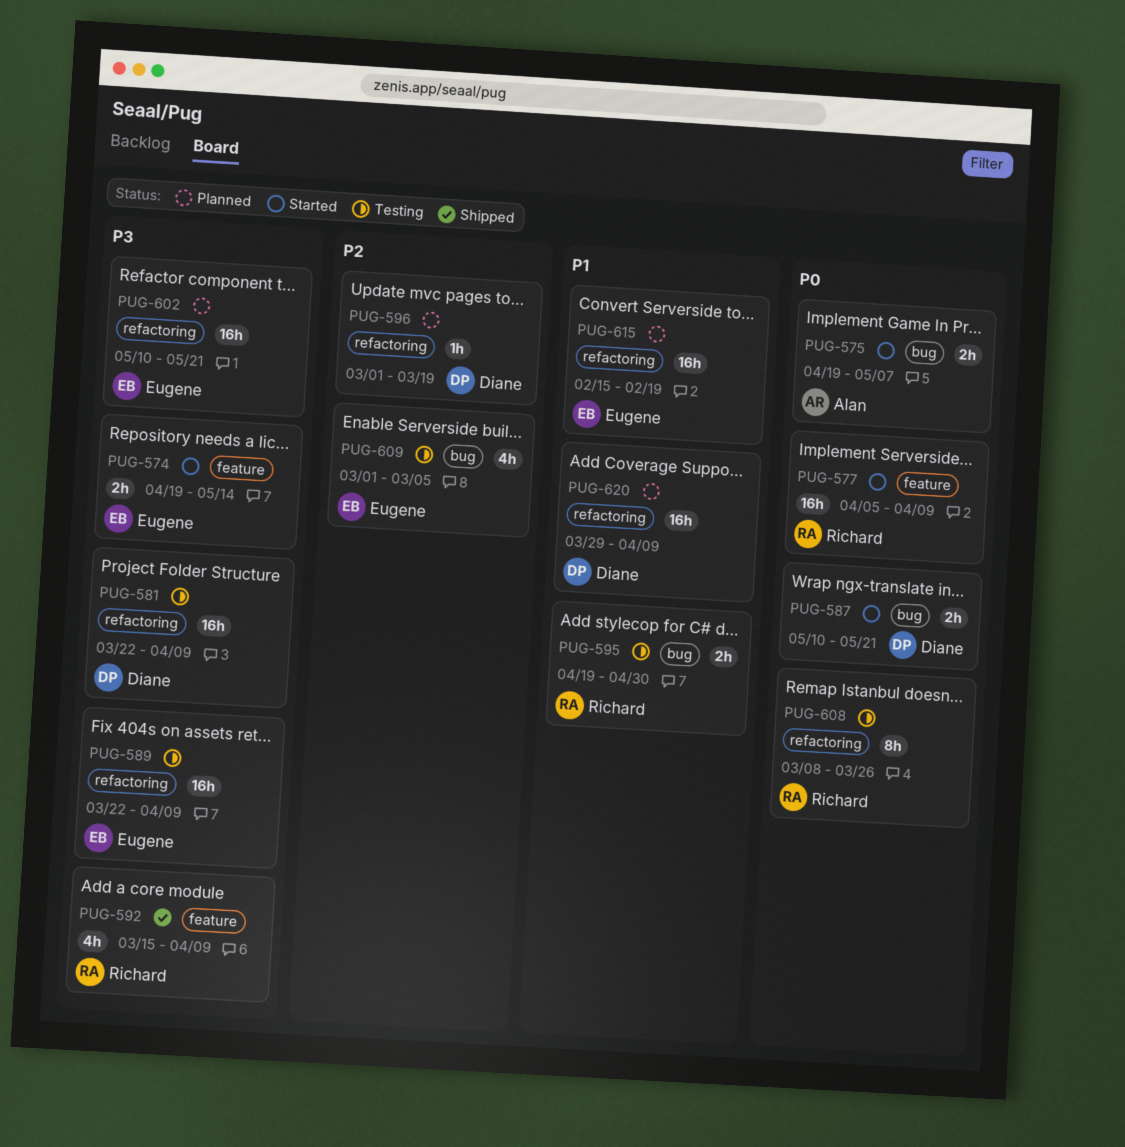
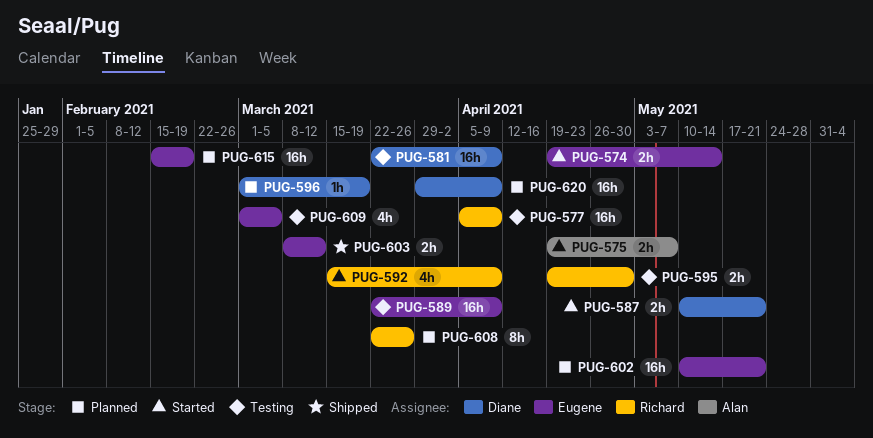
PUG-577, status: Started -> Testing
PUG-592, status: Shipped -> Started
PUG-603: none -> present
PUG-608, status: Testing -> Planned
PUG-608, start: Mar 8 -> Mar 22

